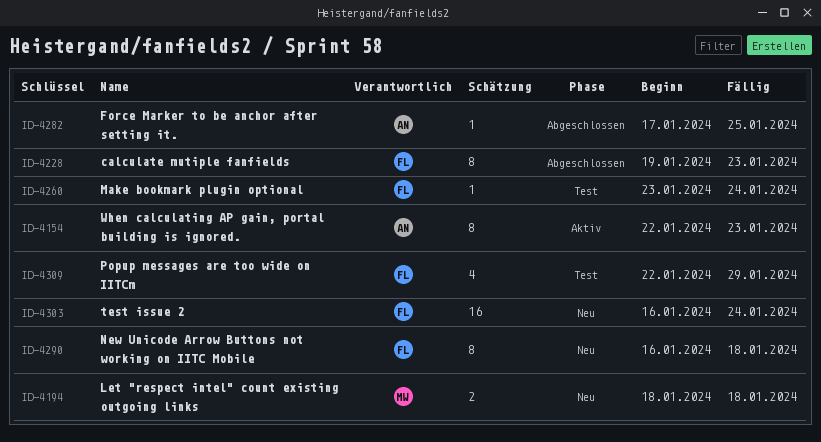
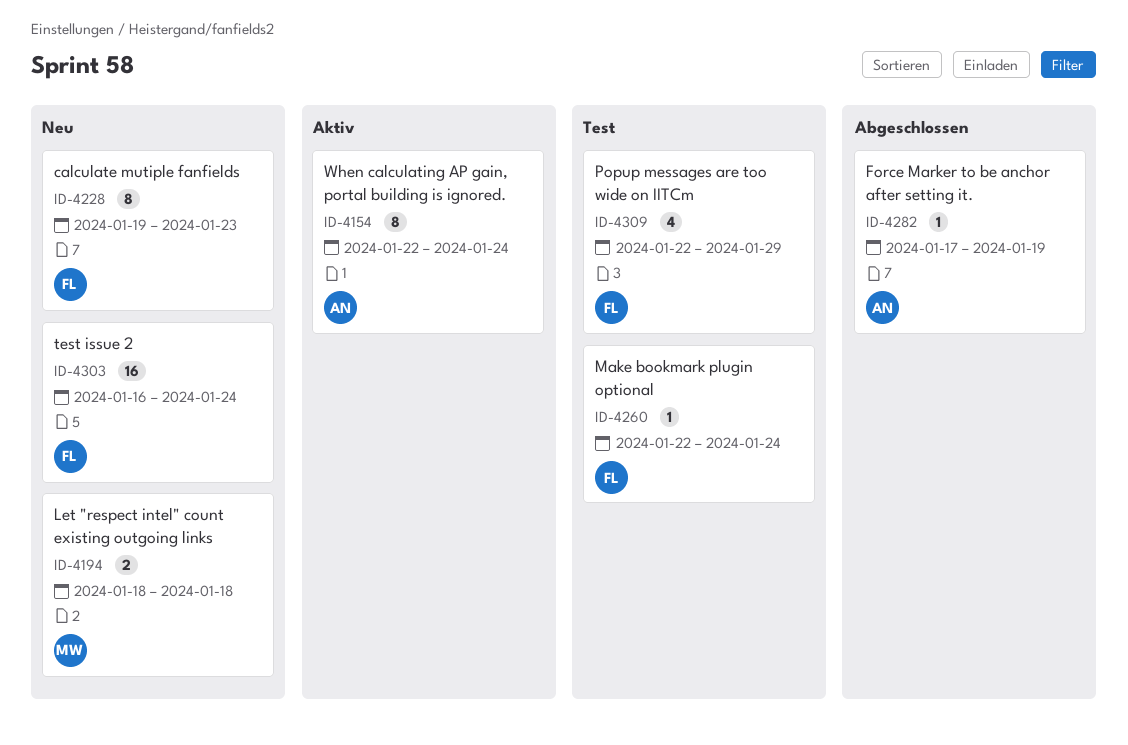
ID-4154, due: Jan 23 -> Jan 24
ID-4228, status: Abgeschlossen -> Neu
ID-4260, start: Jan 23 -> Jan 22
ID-4282, due: Jan 25 -> Jan 19
ID-4290: present -> none

